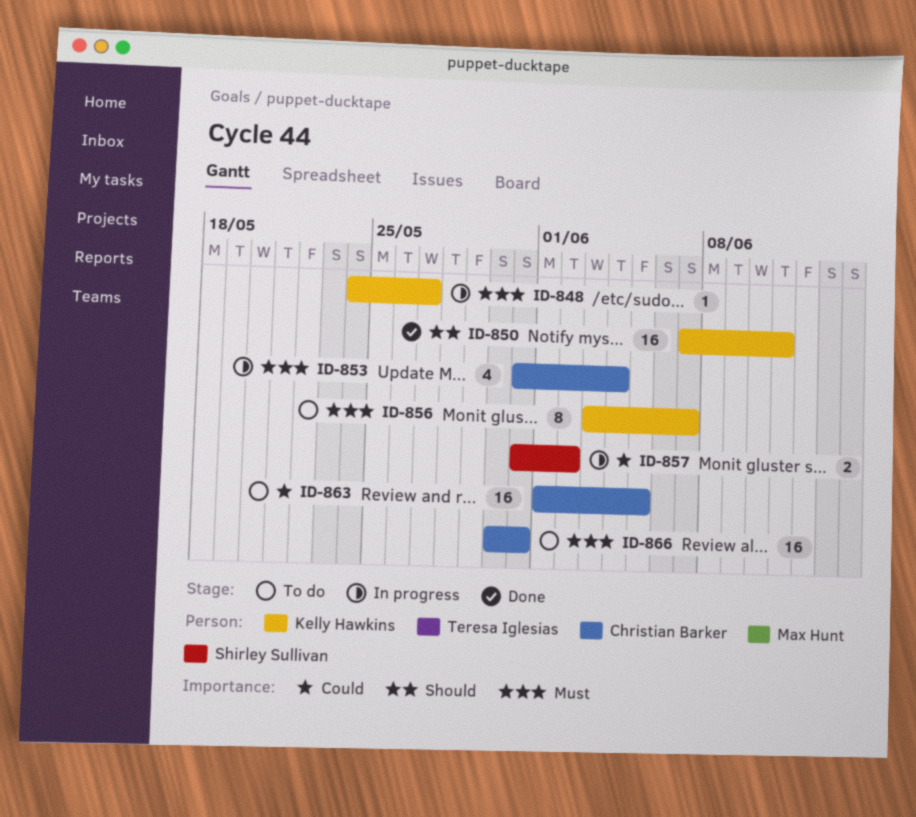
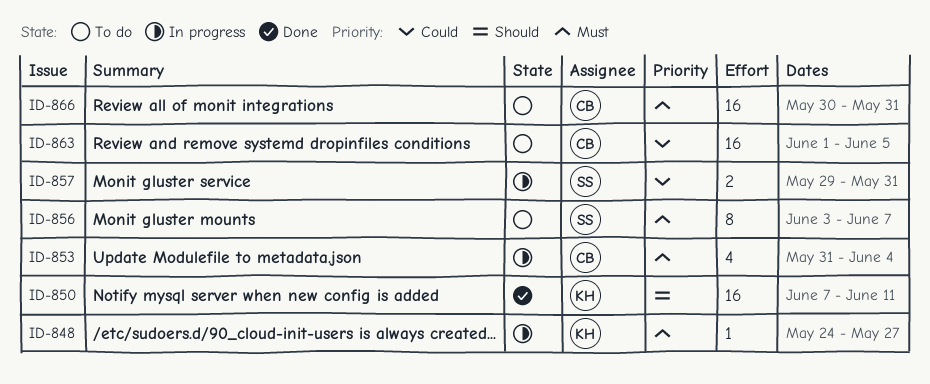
ID-856, owner: Kelly Hawkins -> Shirley Sullivan
ID-857, start: May 31 -> May 29
ID-857, due: Jun 2 -> May 31

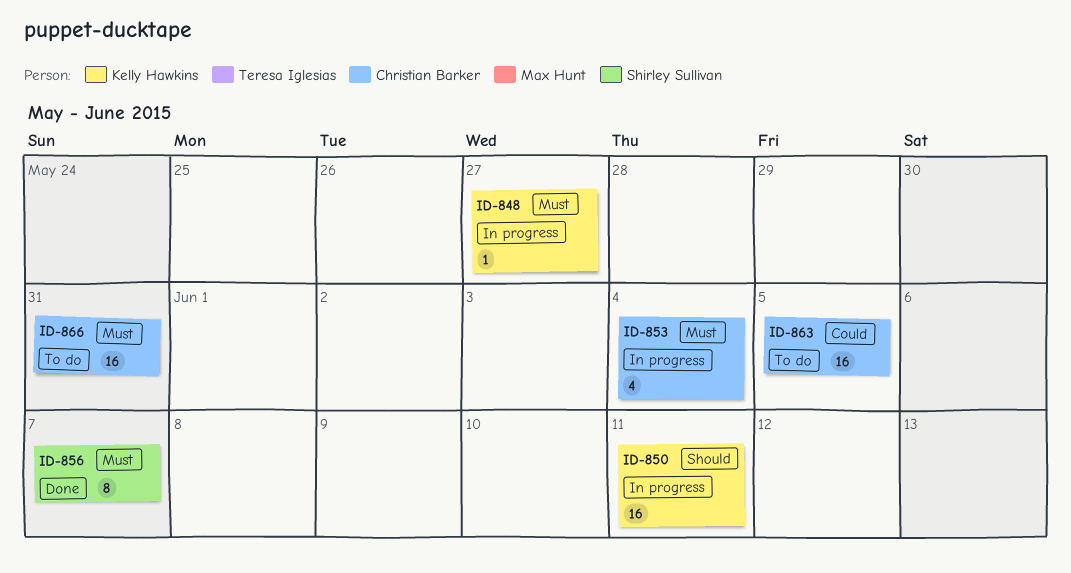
ID-850, status: Done -> In progress
ID-856, status: To do -> Done
ID-857: present -> none

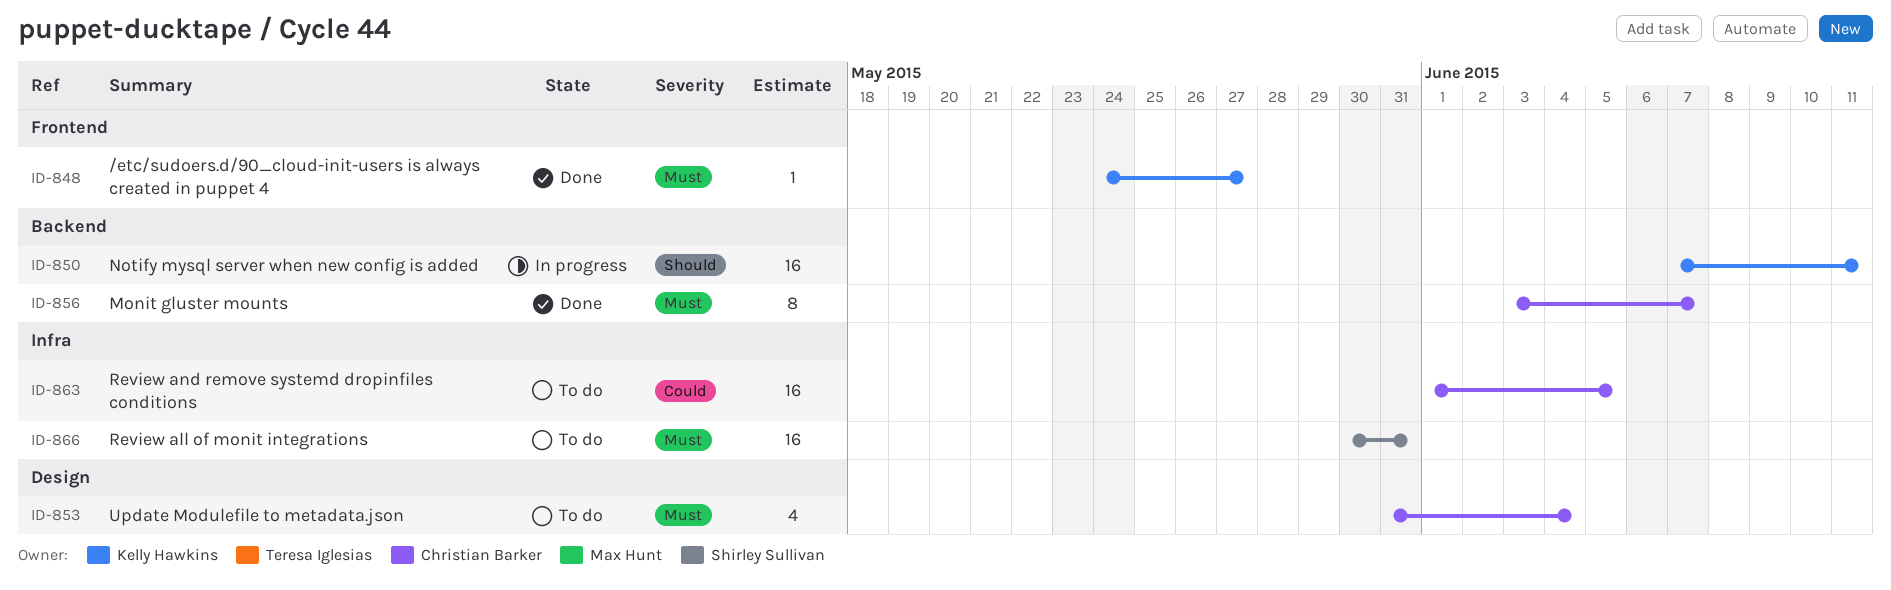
ID-848, status: In progress -> Done
ID-853, status: In progress -> To do
ID-856, owner: Shirley Sullivan -> Christian Barker
ID-866, owner: Christian Barker -> Shirley Sullivan

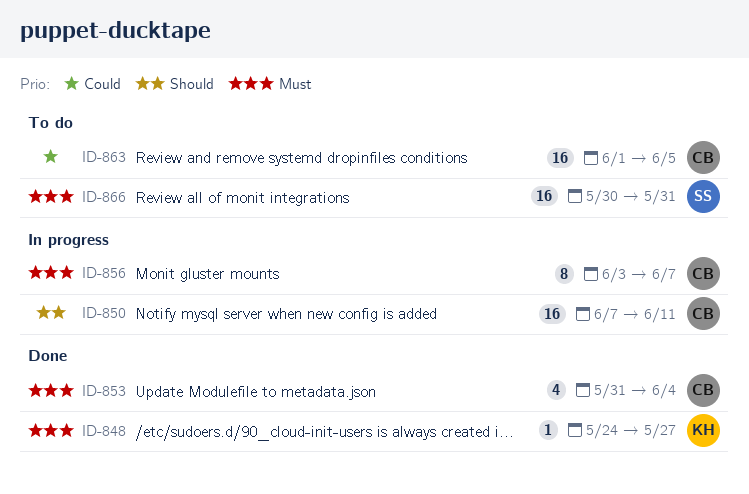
ID-850, owner: Kelly Hawkins -> Christian Barker
ID-853, status: To do -> Done
ID-856, status: Done -> In progress

